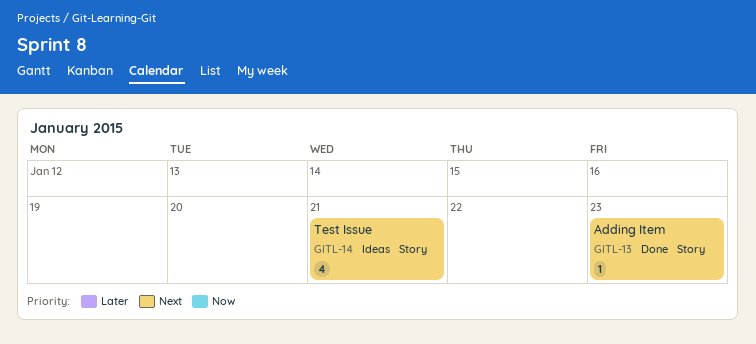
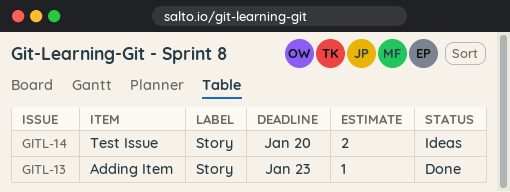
GITL-14, estimate: 4 -> 2
GITL-14, due: Jan 21 -> Jan 20

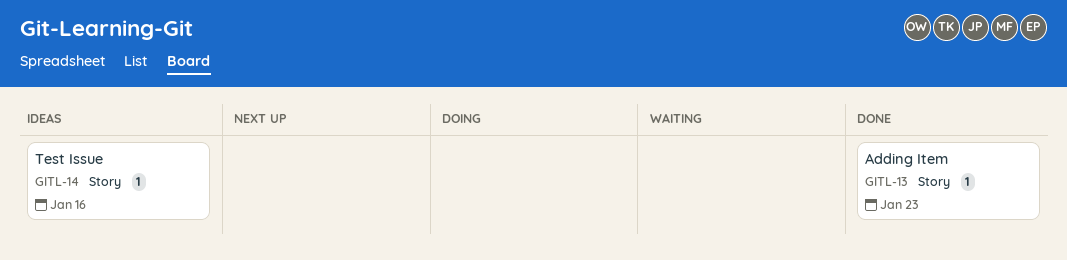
GITL-14, estimate: 2 -> 1
GITL-14, due: Jan 20 -> Jan 16

